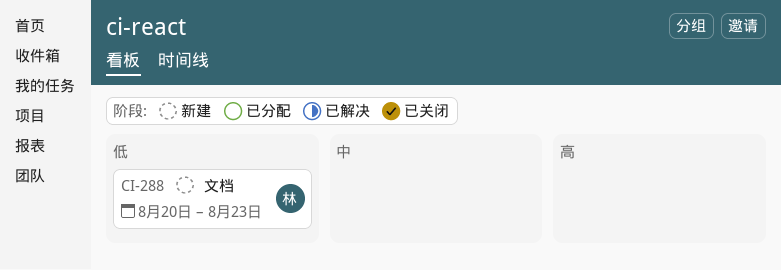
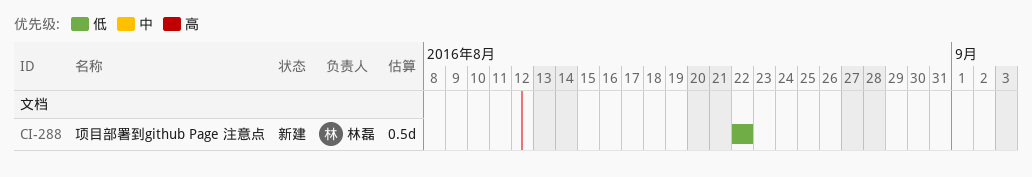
CI-288, start: Aug 20 -> Aug 22
CI-288, due: Aug 23 -> Aug 22

